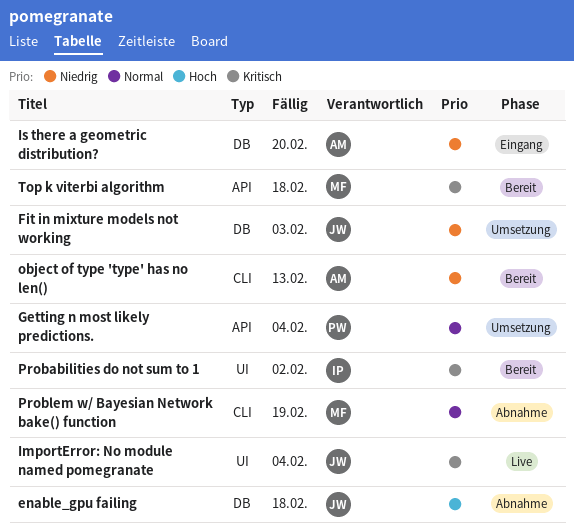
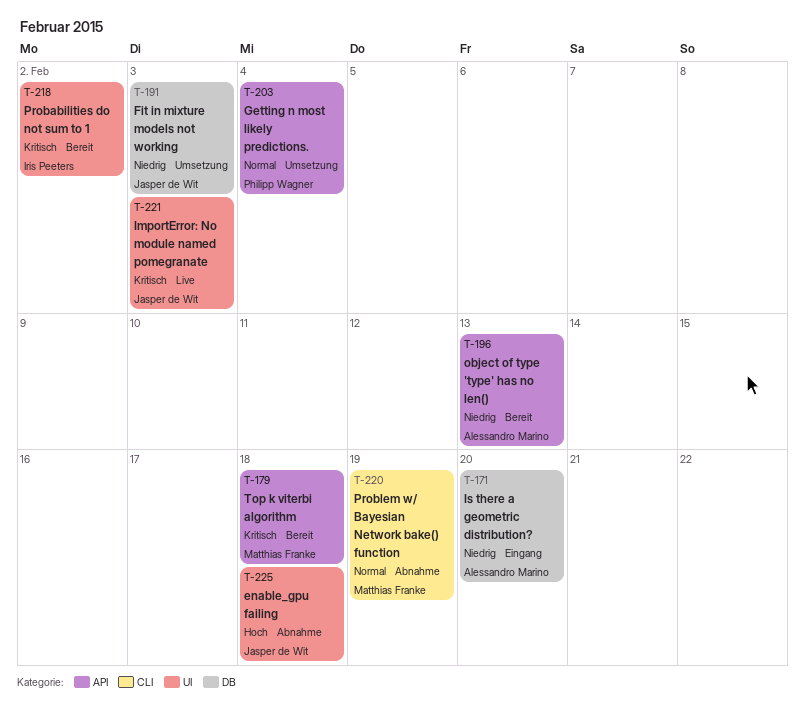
enable_gpu failing, label: DB -> UI
ImportError: No module named pomegranate, due: Feb 4 -> Feb 3
object of type 'type' has no len(), label: CLI -> API

